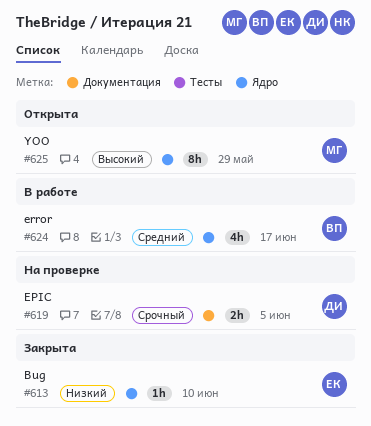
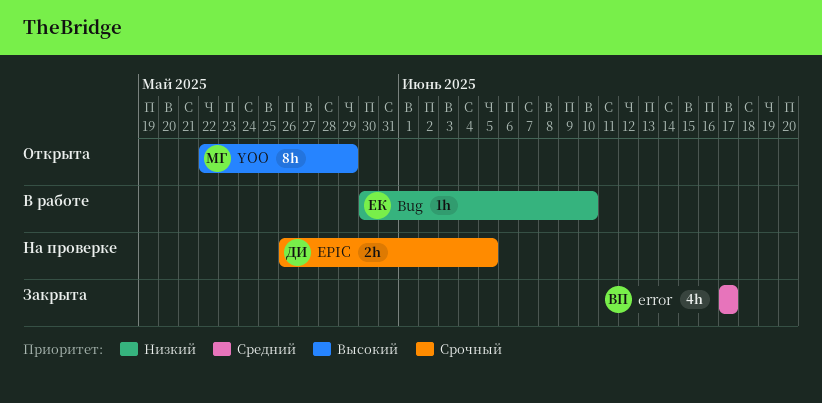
Bug, status: Закрыта -> В работе
error, status: В работе -> Закрыта

